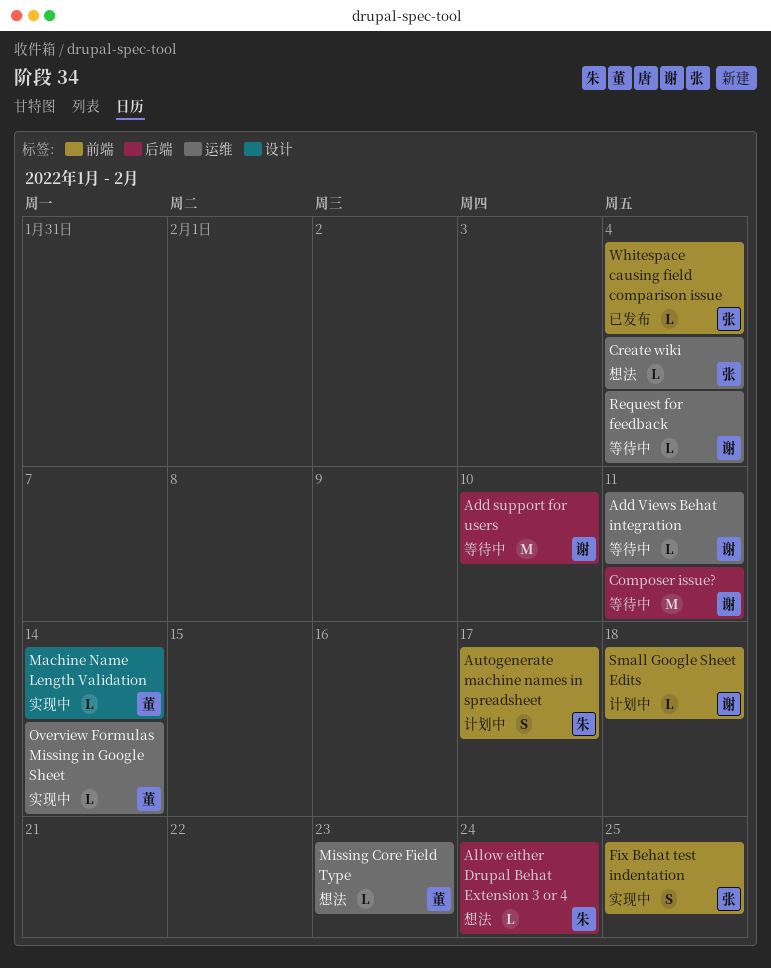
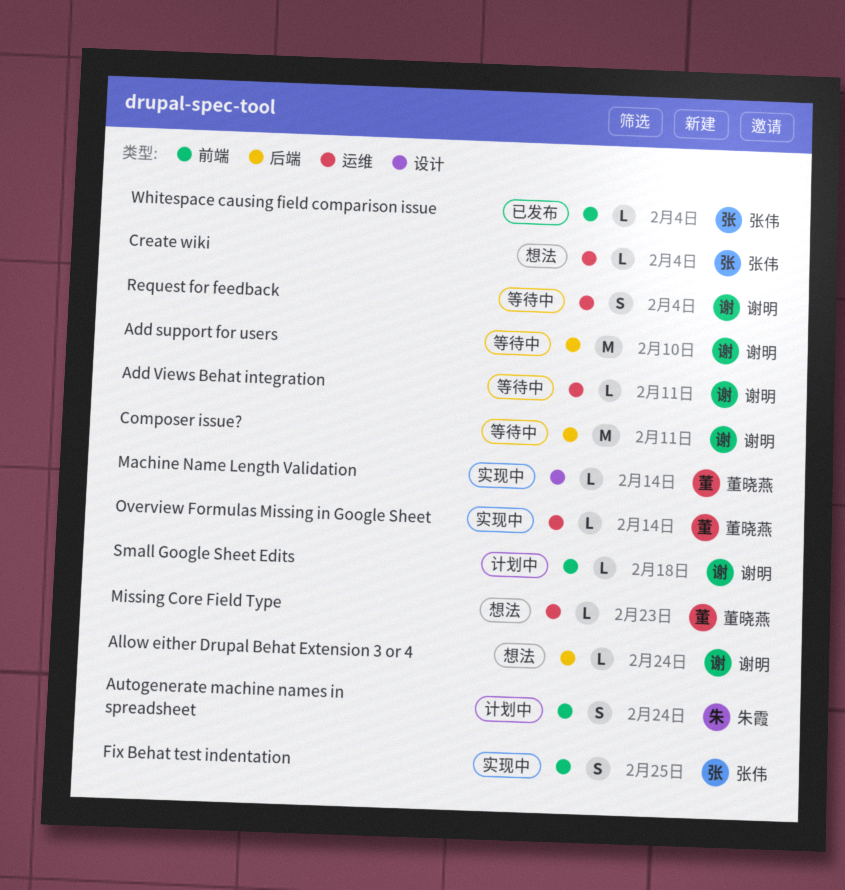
Allow either Drupal Behat Extension 3 or 4, owner: 朱霞 -> 谢明
Autogenerate machine names in spreadsheet, due: Feb 17 -> Feb 24
Request for feedback, estimate: L -> S

